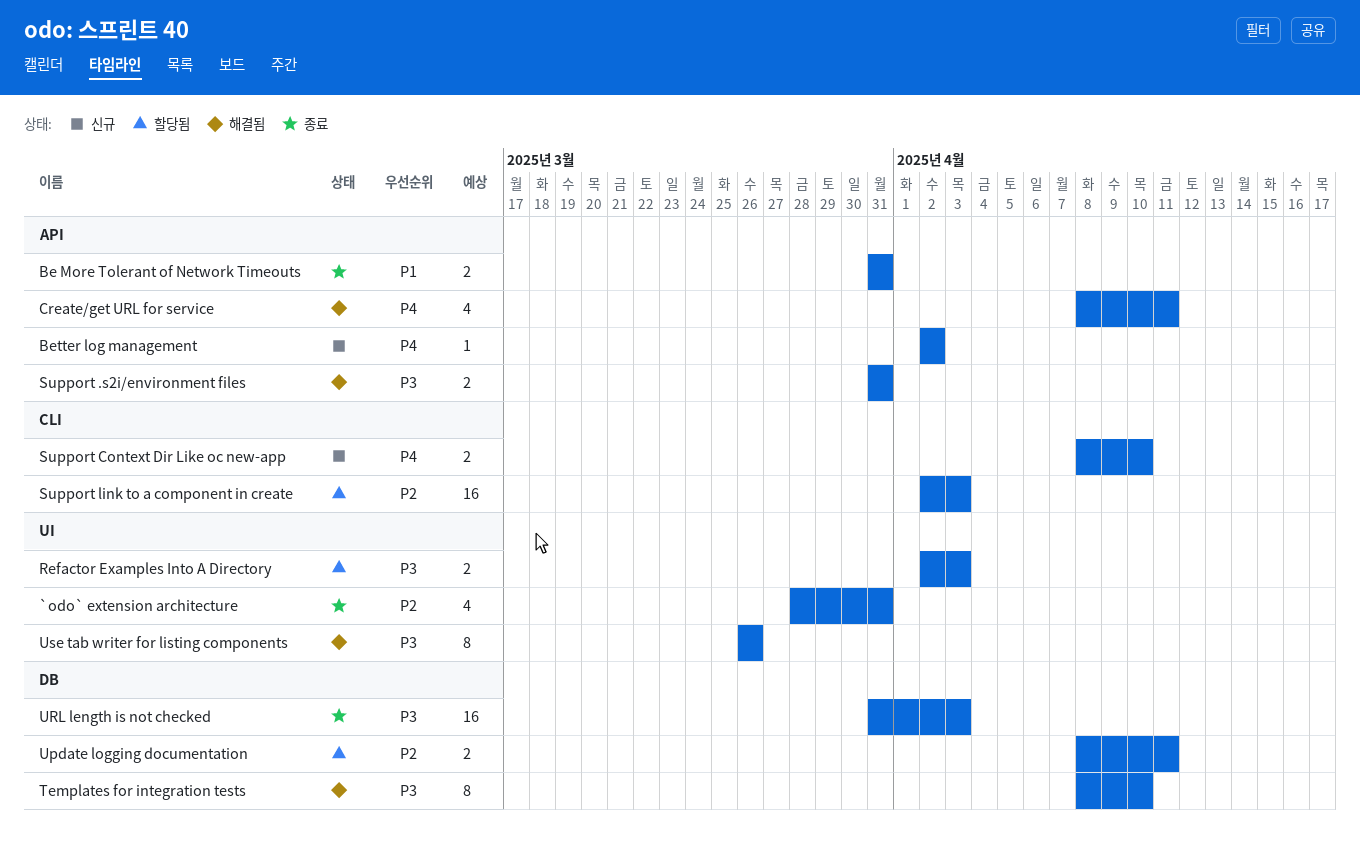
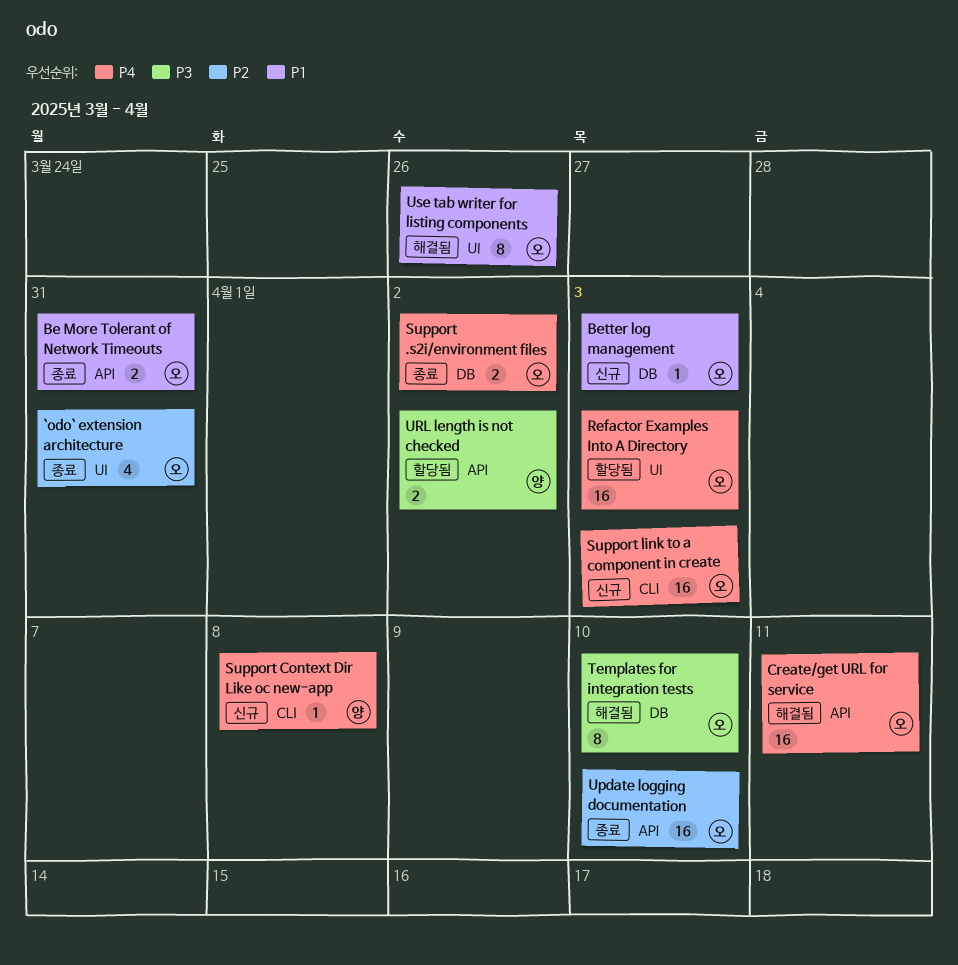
Better log management, priority: P4 -> P1
Better log management, label: API -> DB
Better log management, due: Apr 2 -> Apr 3
Create/get URL for service, estimate: 4 -> 16
Refactor Examples Into A Directory, priority: P3 -> P4
Refactor Examples Into A Directory, estimate: 2 -> 16
Support .s2i/environment files, status: 해결됨 -> 종료
Support .s2i/environment files, priority: P3 -> P4
Support .s2i/environment files, label: API -> DB
Support .s2i/environment files, due: Mar 31 -> Apr 2
Support Context Dir Like oc new-app, estimate: 2 -> 1
Support Context Dir Like oc new-app, due: Apr 10 -> Apr 8
Support link to a component in create, status: 할당됨 -> 신규
Support link to a component in create, priority: P2 -> P4
Update logging documentation, status: 할당됨 -> 종료
Update logging documentation, label: DB -> API
Update logging documentation, estimate: 2 -> 16
Update logging documentation, due: Apr 11 -> Apr 10
URL length is not checked, status: 종료 -> 할당됨
URL length is not checked, label: DB -> API
URL length is not checked, estimate: 16 -> 2
URL length is not checked, due: Apr 3 -> Apr 2
Use tab writer for listing components, priority: P3 -> P1

